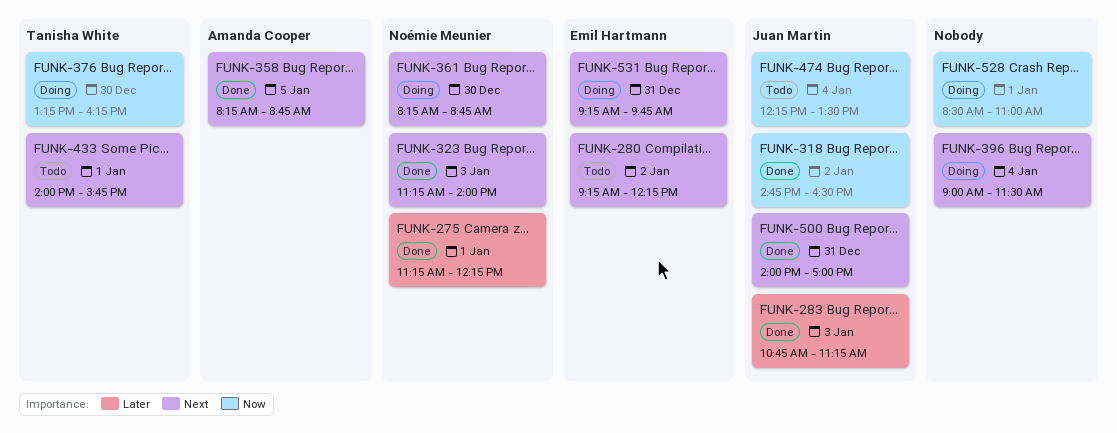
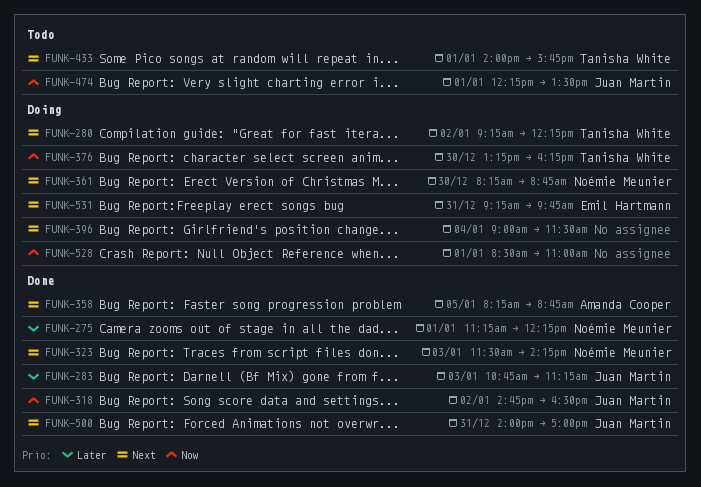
FUNK-280, status: Todo -> Doing
FUNK-280, owner: Emil Hartmann -> Tanisha White
FUNK-323, begins: 11:15 -> 11:30
FUNK-323, ends: 14:00 -> 14:15
FUNK-474, day: Jan 4 -> Jan 1

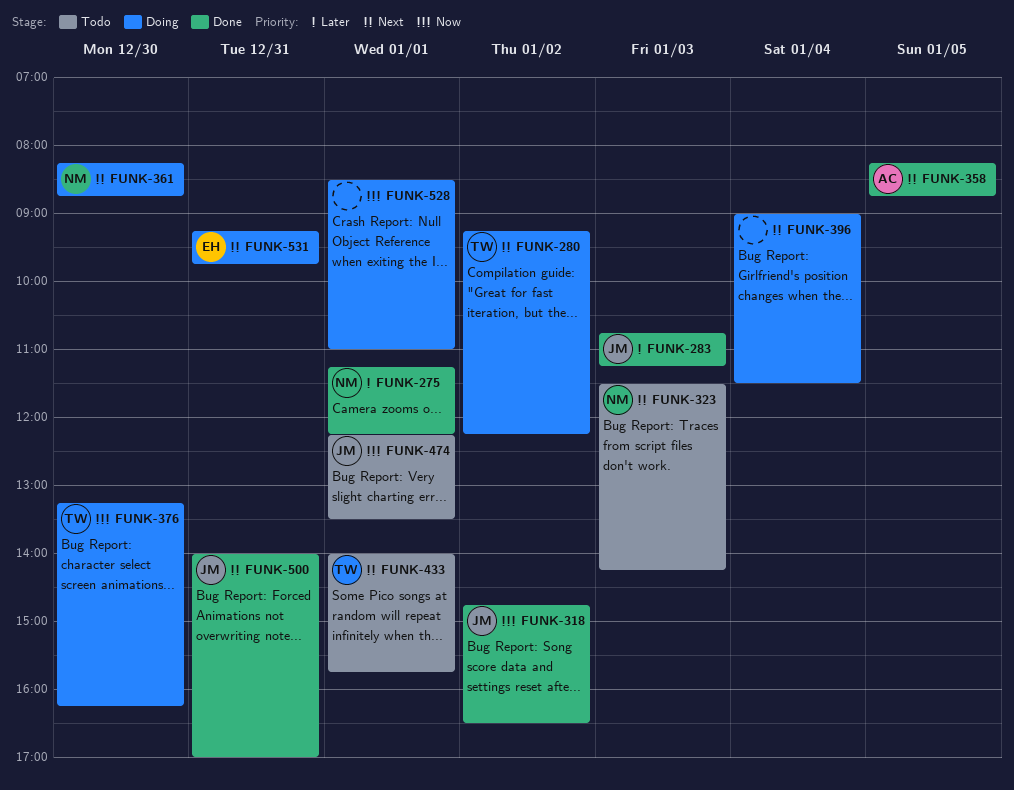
FUNK-323, status: Done -> Todo

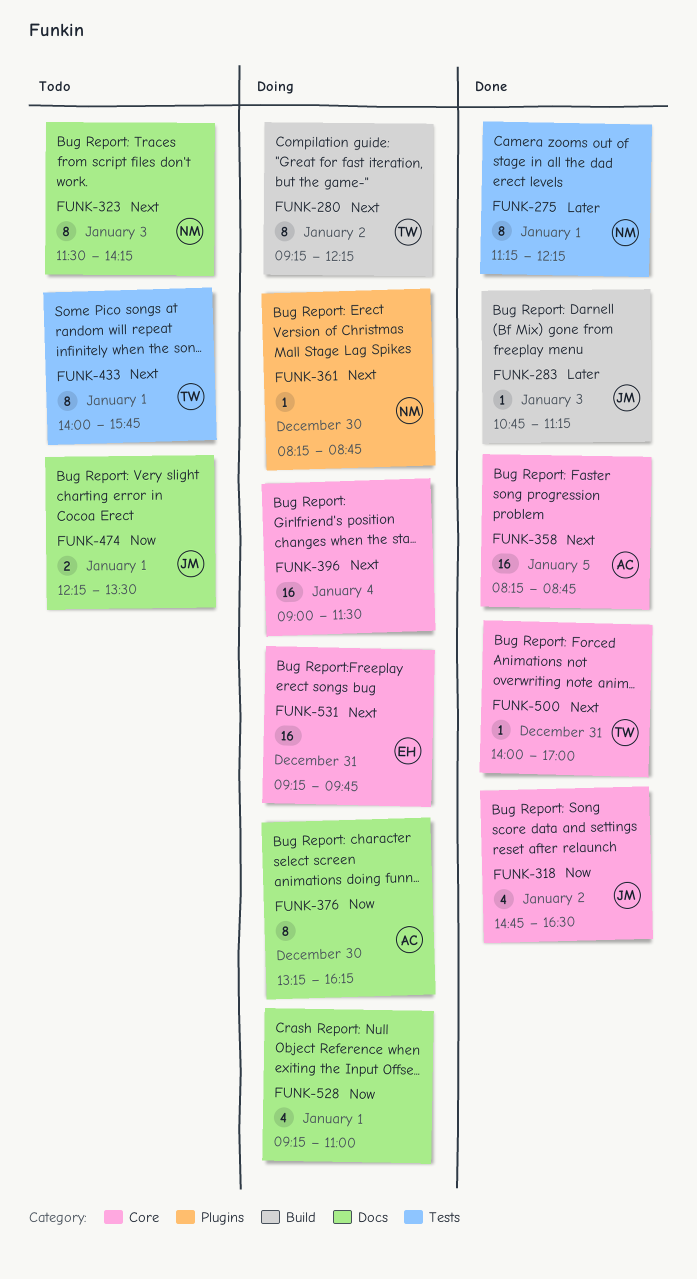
FUNK-376, owner: TW -> AC
FUNK-500, owner: JM -> TW
FUNK-528, begins: 08:30 -> 09:15

